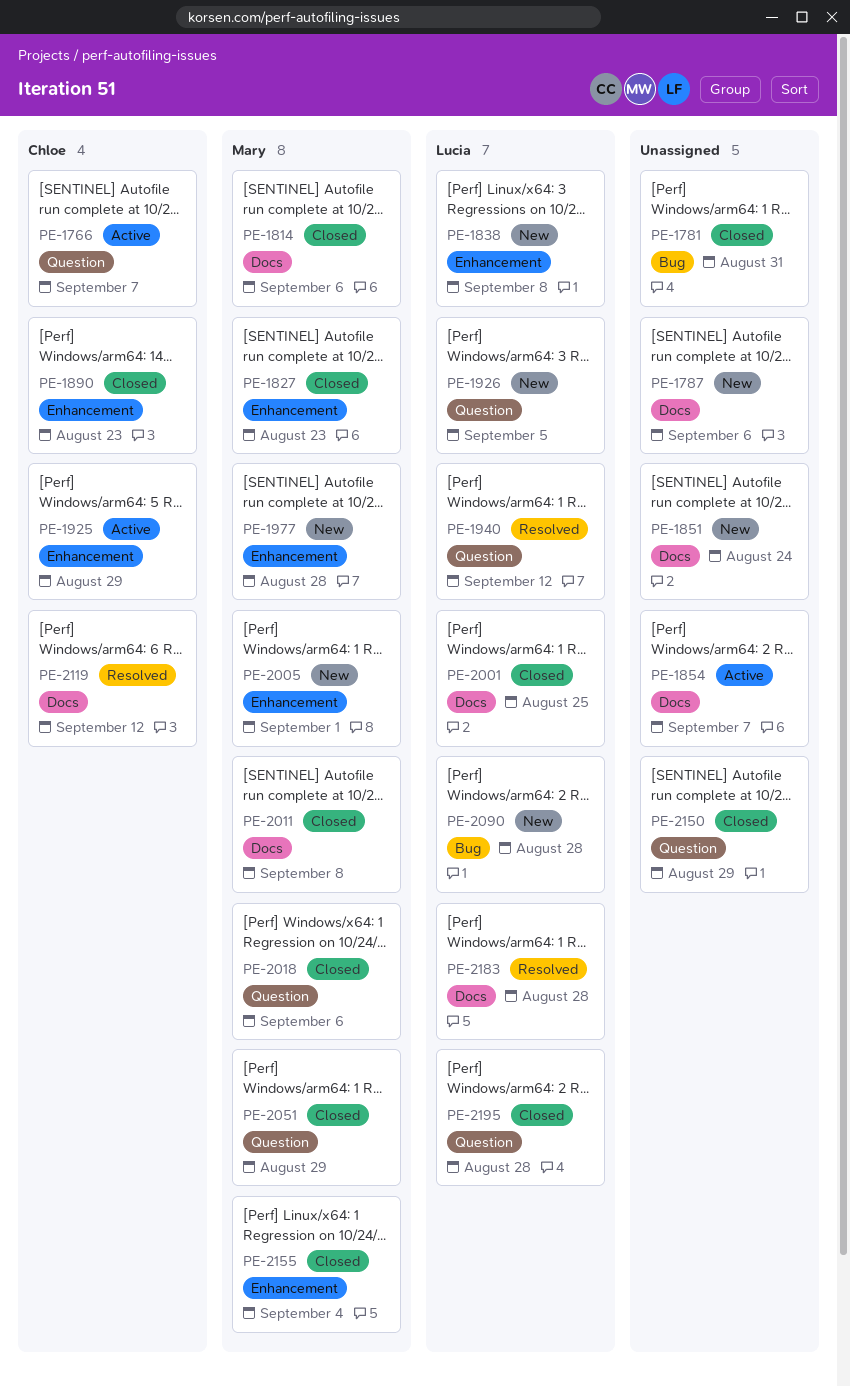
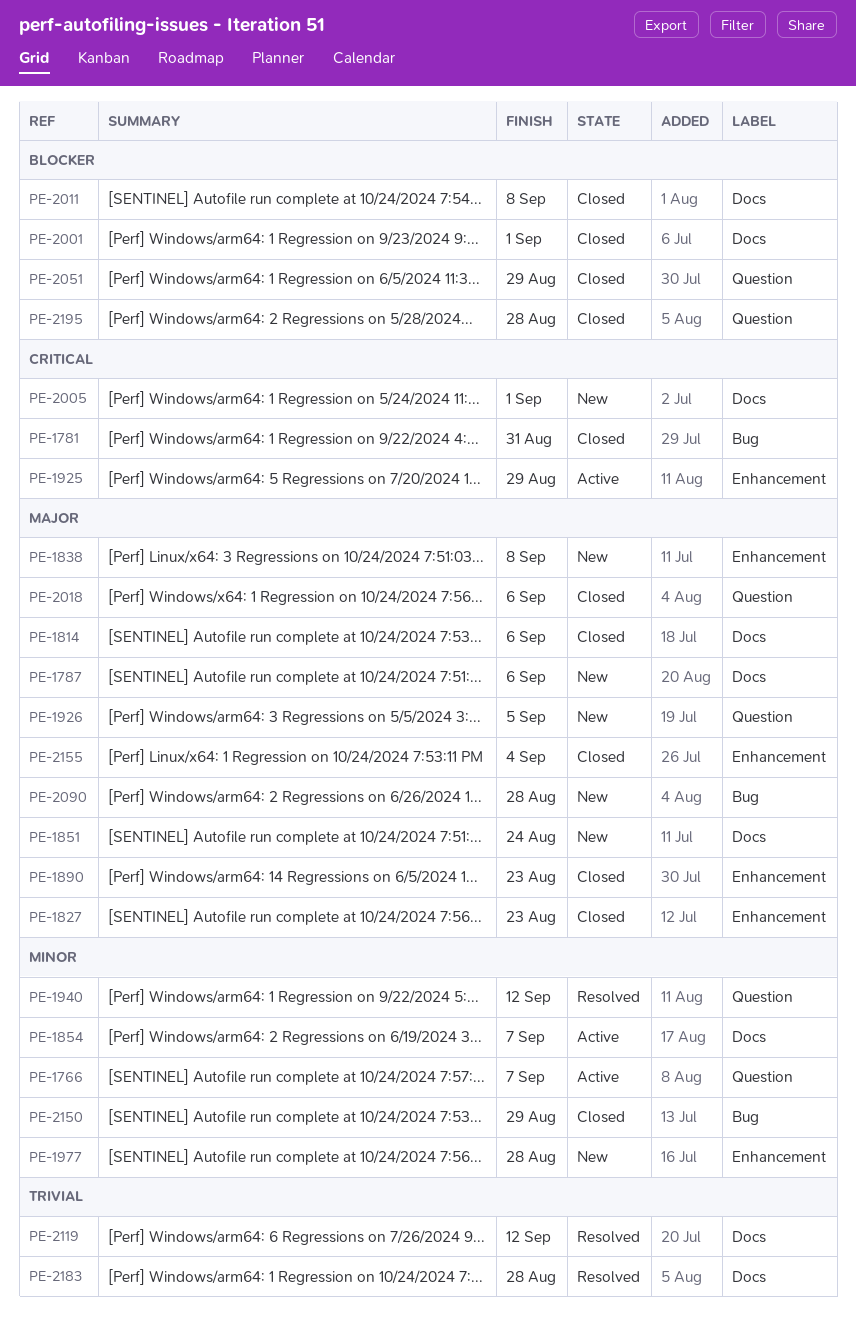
PE-2001, due: Aug 25 -> Sep 1
PE-2005, label: Enhancement -> Docs
PE-2150, label: Question -> Bug

